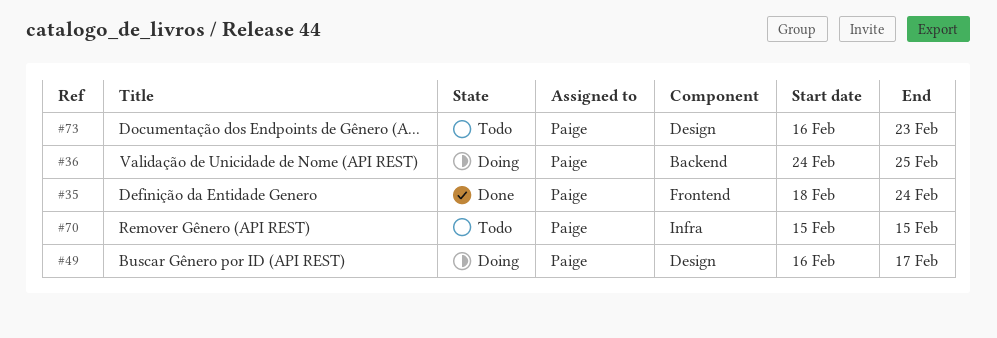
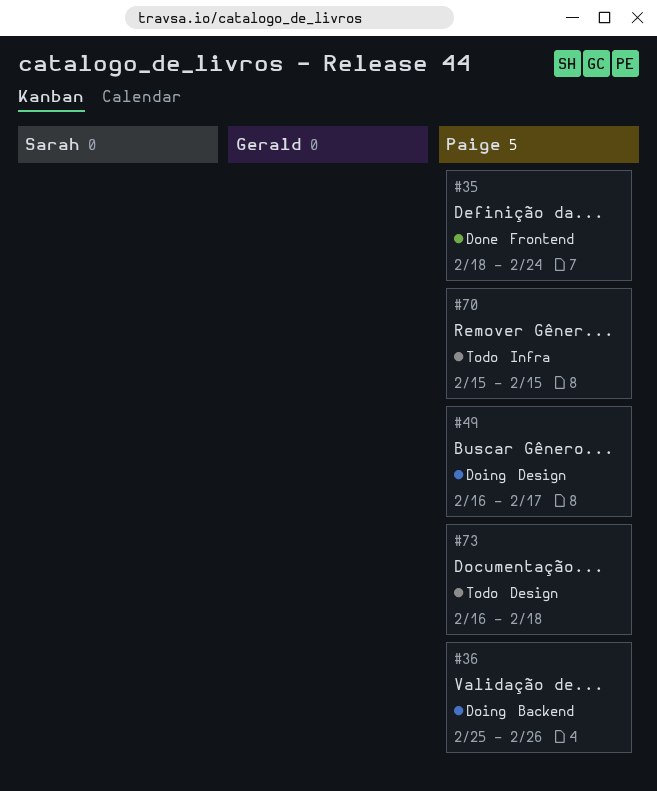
#36, start: Feb 24 -> Feb 25
#36, due: Feb 25 -> Feb 26
#73, due: Feb 23 -> Feb 18

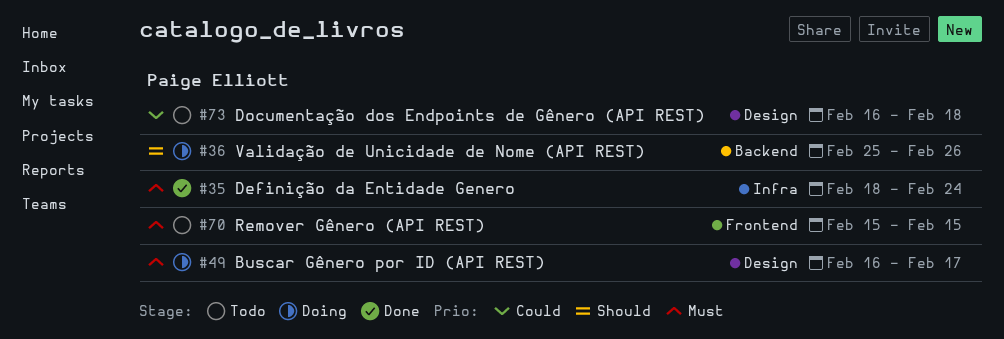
#35, label: Frontend -> Infra
#70, label: Infra -> Frontend

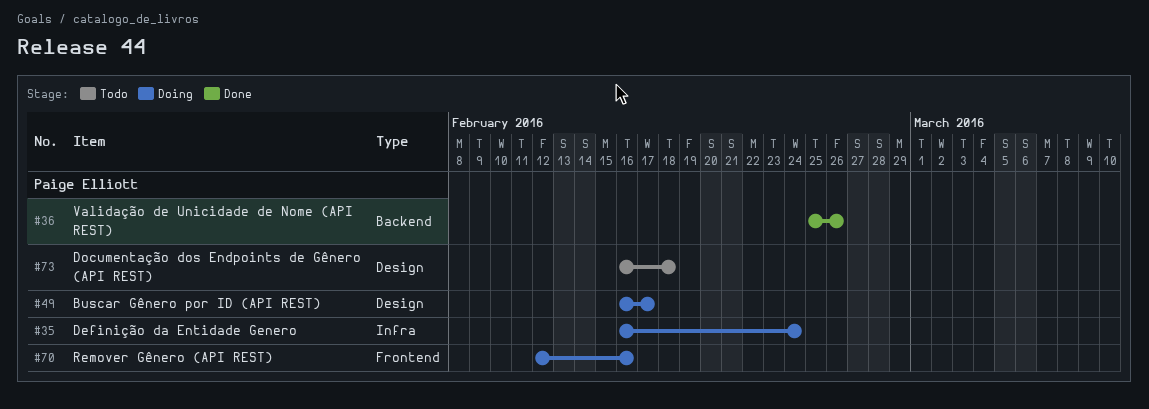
#35, status: Done -> Doing
#35, start: Feb 18 -> Feb 16
#36, status: Doing -> Done
#70, status: Todo -> Doing
#70, start: Feb 15 -> Feb 12
#70, due: Feb 15 -> Feb 16

